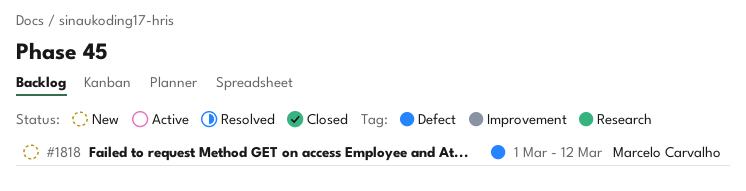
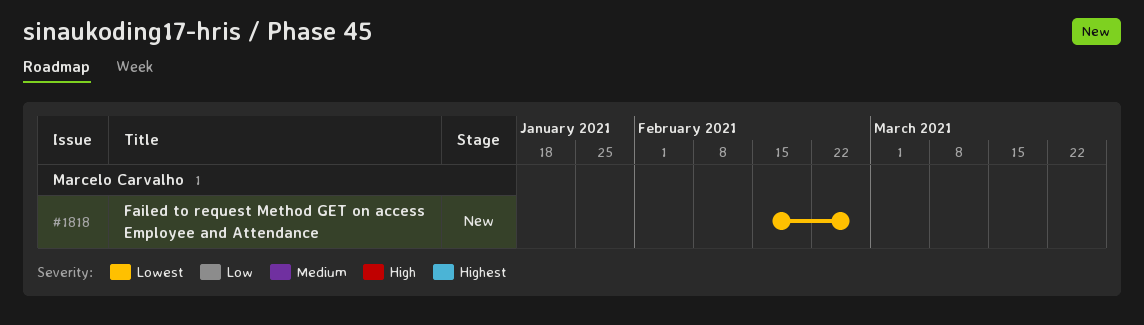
#1818, start: Mar 1 -> Feb 15
#1818, due: Mar 12 -> Feb 26

